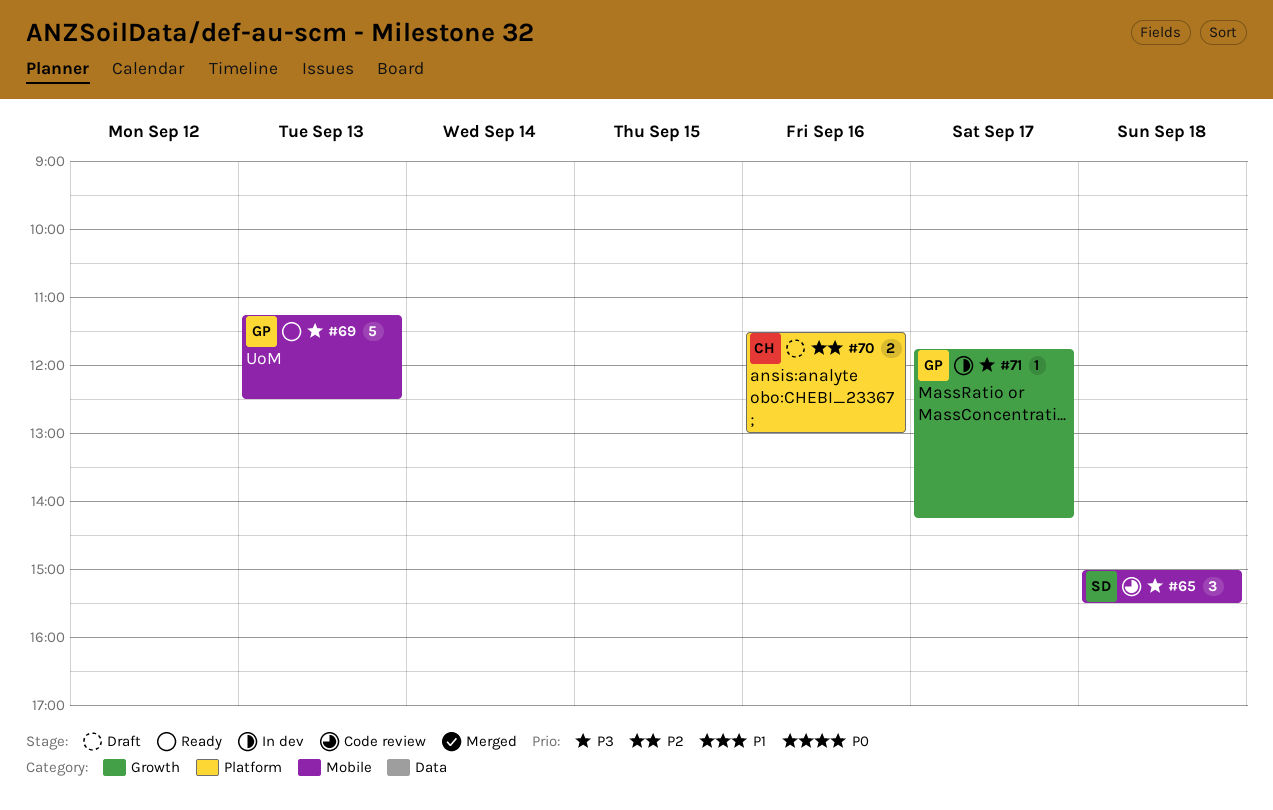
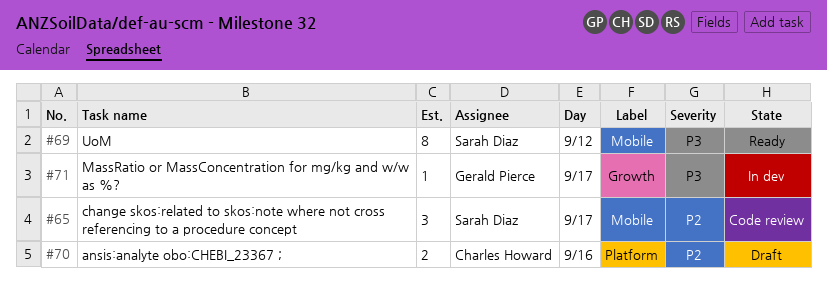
#65, priority: P3 -> P2
#65, day: Sep 18 -> Sep 17
#69, owner: Gerald Pierce -> Sarah Diaz
#69, estimate: 5 -> 8
#69, day: Sep 13 -> Sep 12

